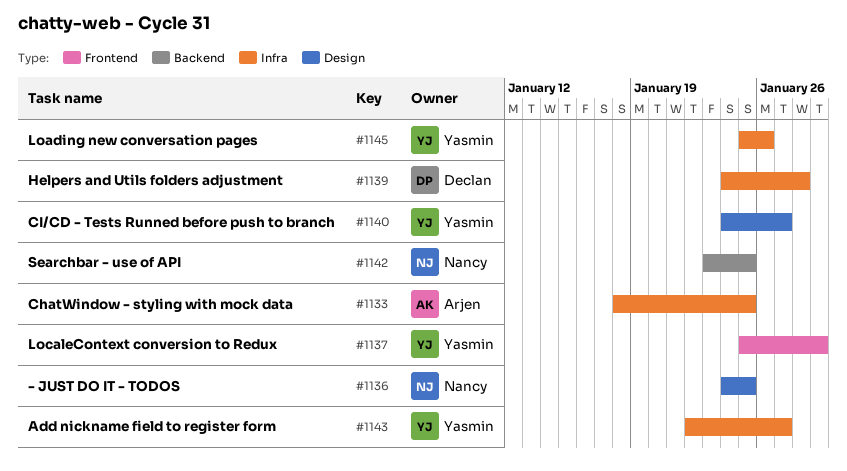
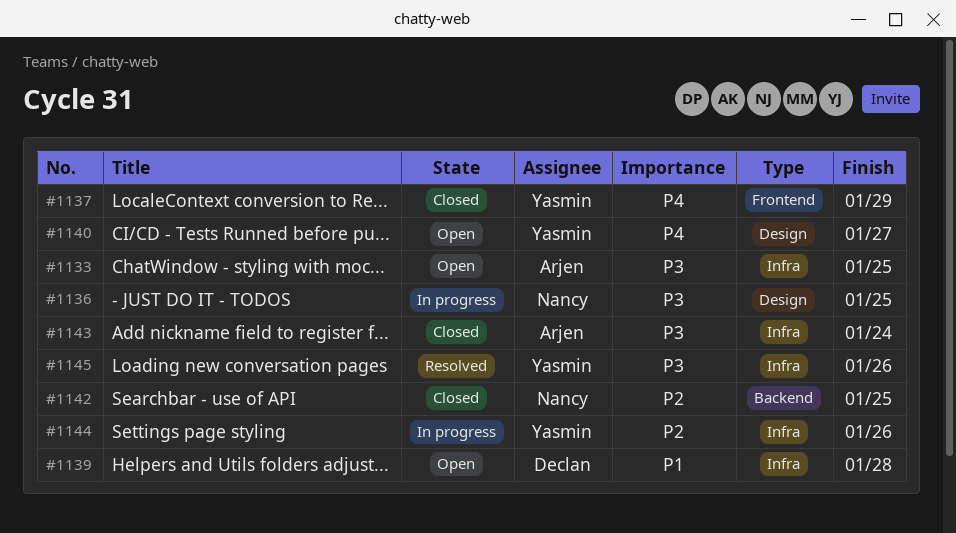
#1143, owner: Yasmin -> Arjen
#1143, due: Jan 27 -> Jan 24
#1144: none -> present

